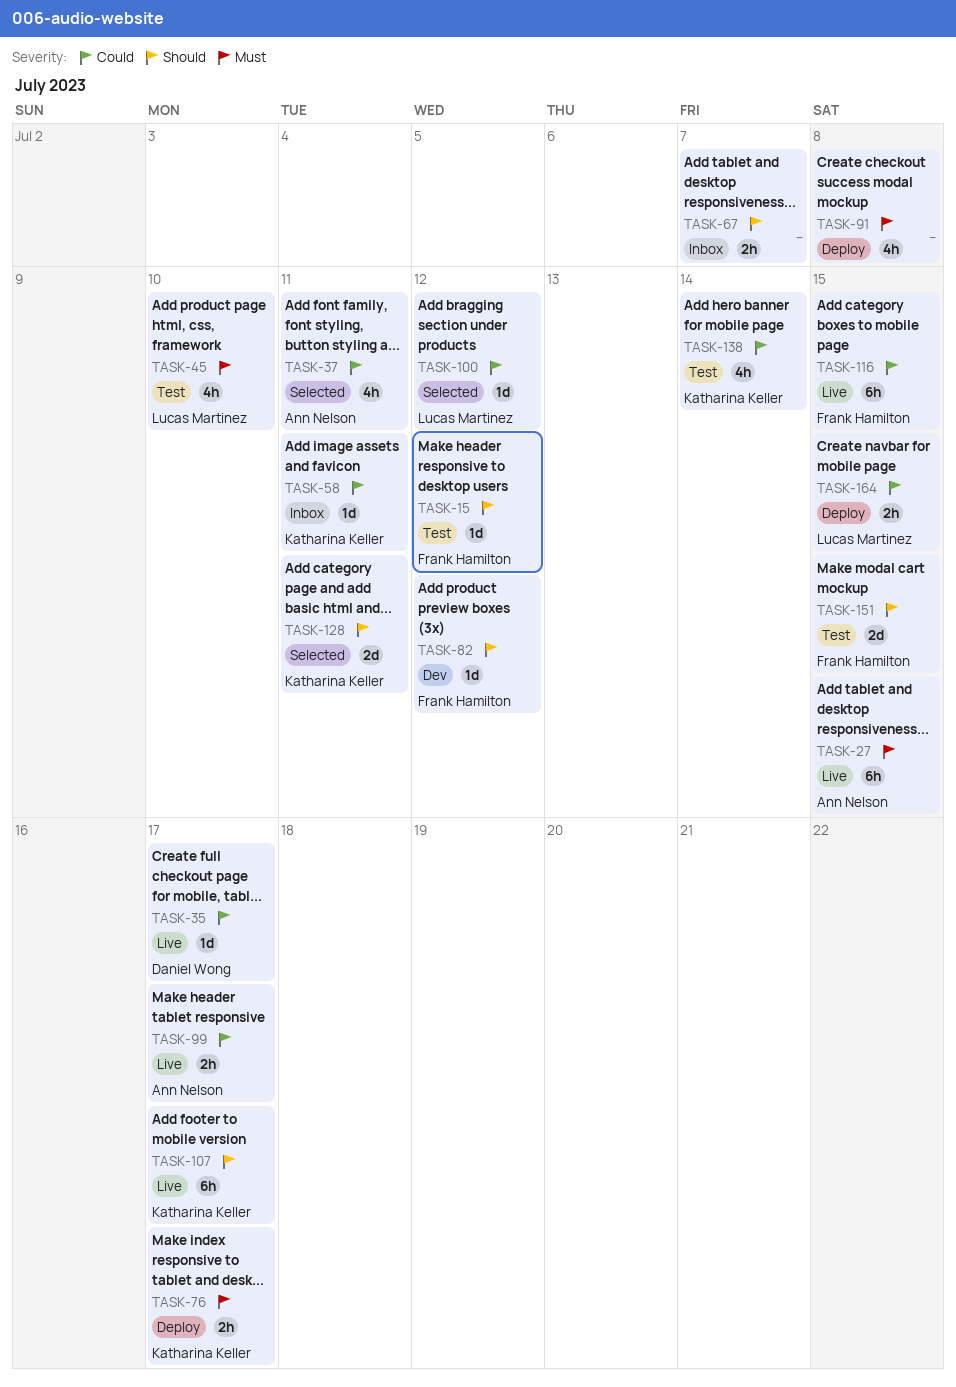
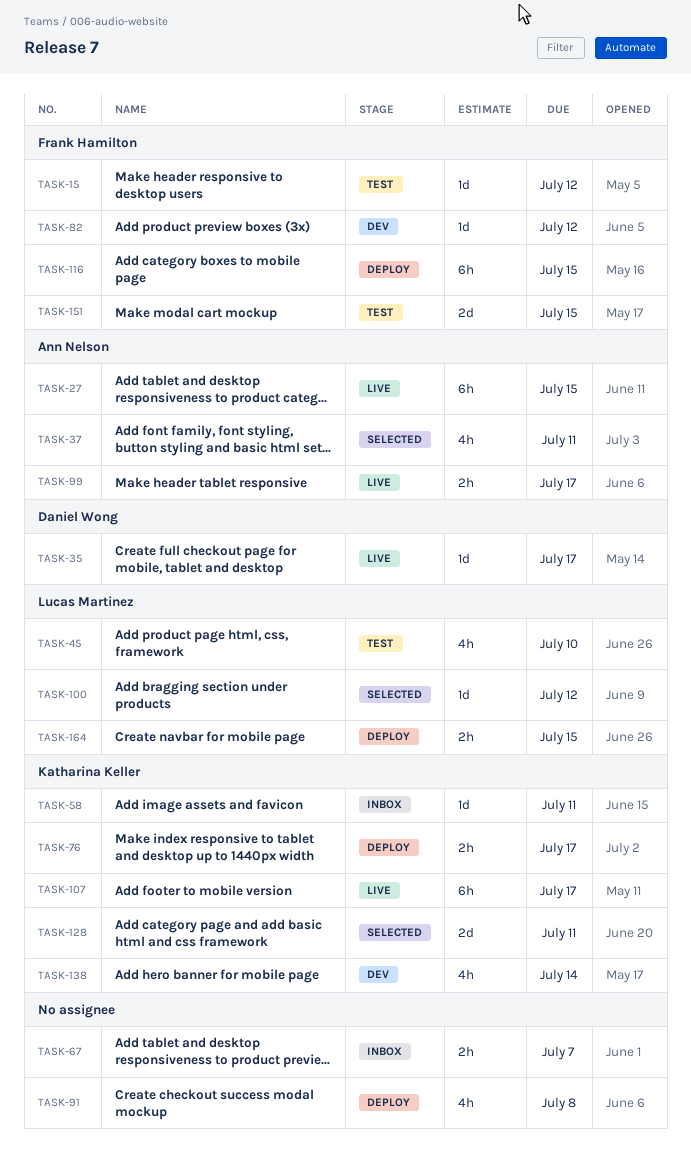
TASK-116, status: Live -> Deploy
TASK-138, status: Test -> Dev

